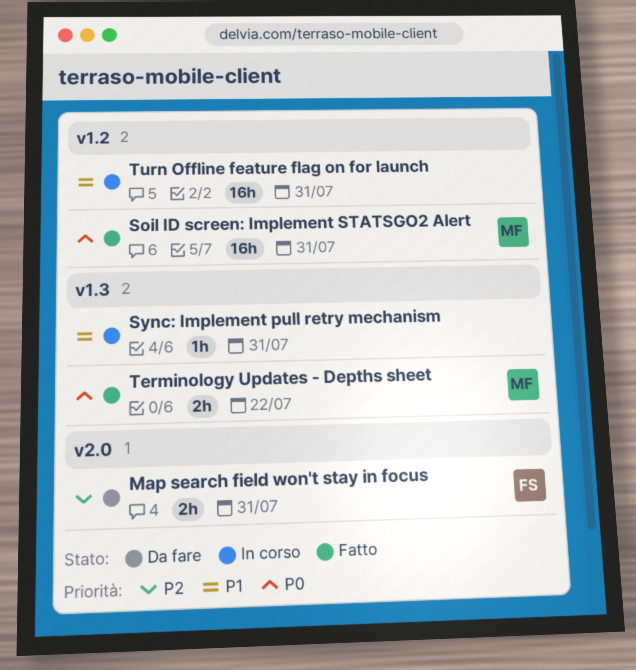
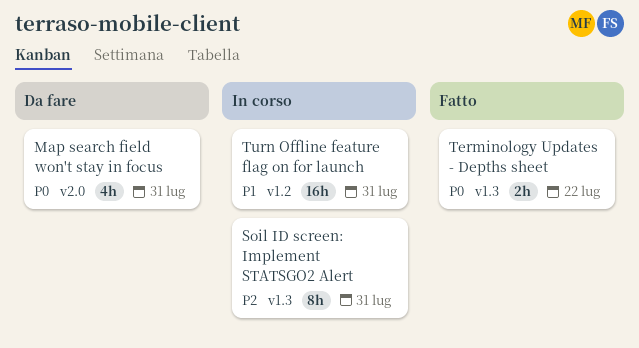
Map search field won't stay in focus, priority: P2 -> P0
Map search field won't stay in focus, estimate: 2h -> 4h
Soil ID screen: Implement STATSGO2 Alert, status: Fatto -> In corso
Soil ID screen: Implement STATSGO2 Alert, priority: P0 -> P2
Soil ID screen: Implement STATSGO2 Alert, label: v1.2 -> v1.3
Soil ID screen: Implement STATSGO2 Alert, estimate: 16h -> 8h
Sync: Implement pull retry mechanism: present -> none

